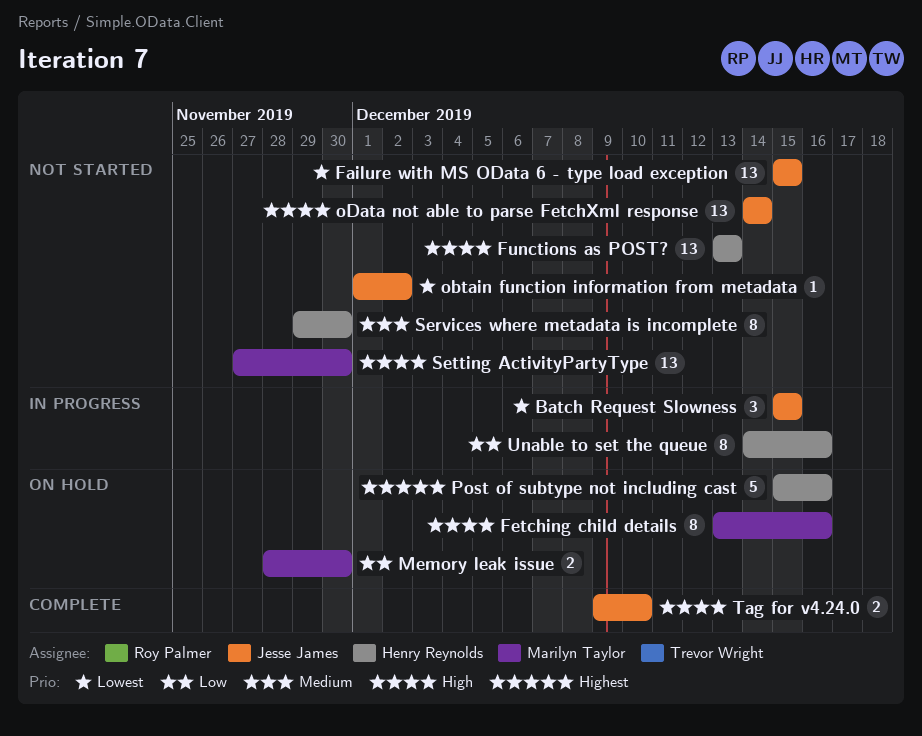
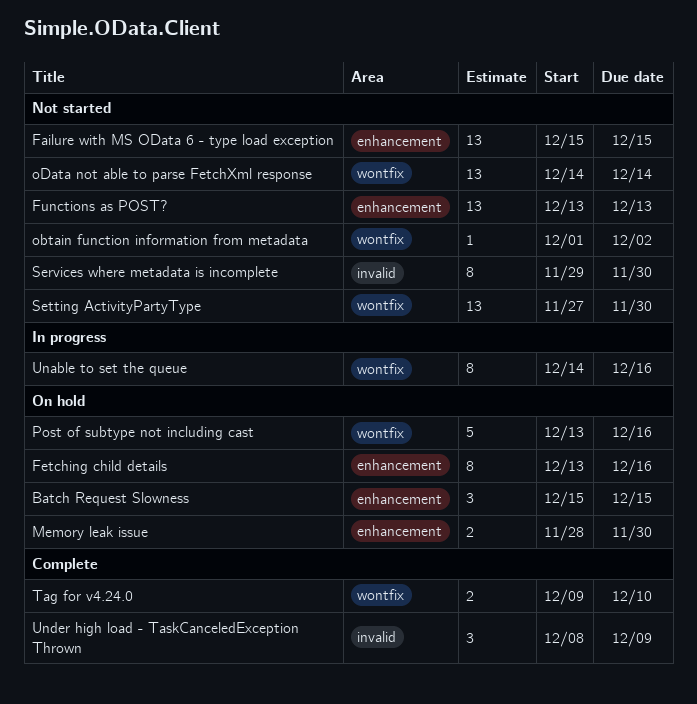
Batch Request Slowness, status: In progress -> On hold
Post of subtype not including cast, start: Dec 15 -> Dec 13
Under high load - TaskCanceledException Thrown: none -> present

